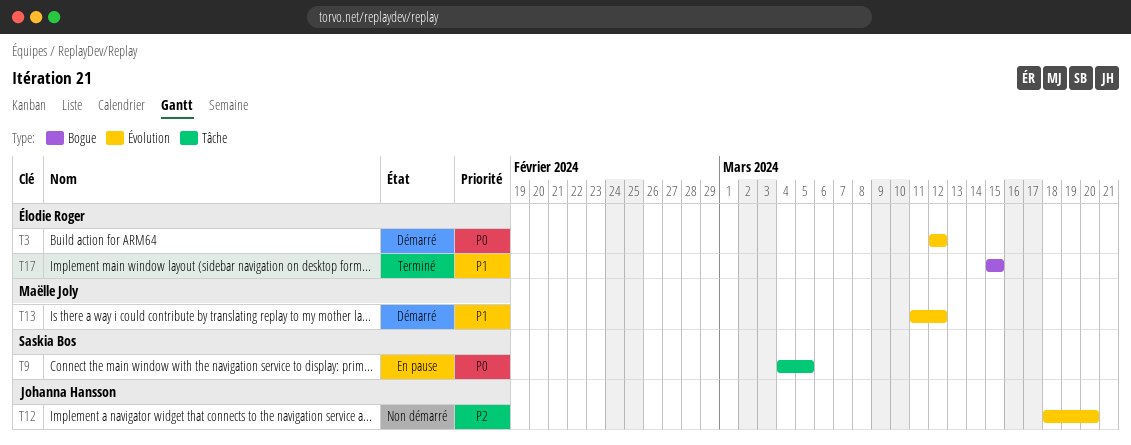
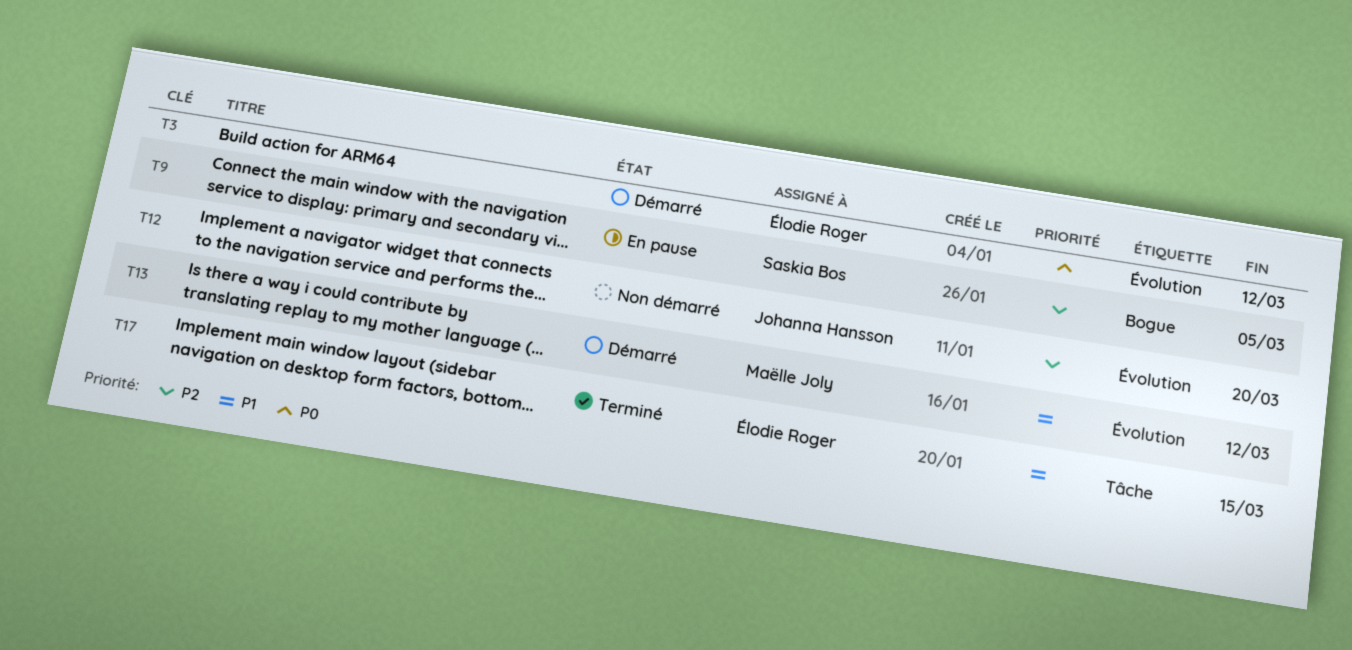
T9, priority: P0 -> P2
T9, label: Tâche -> Bogue
T17, label: Bogue -> Tâche

